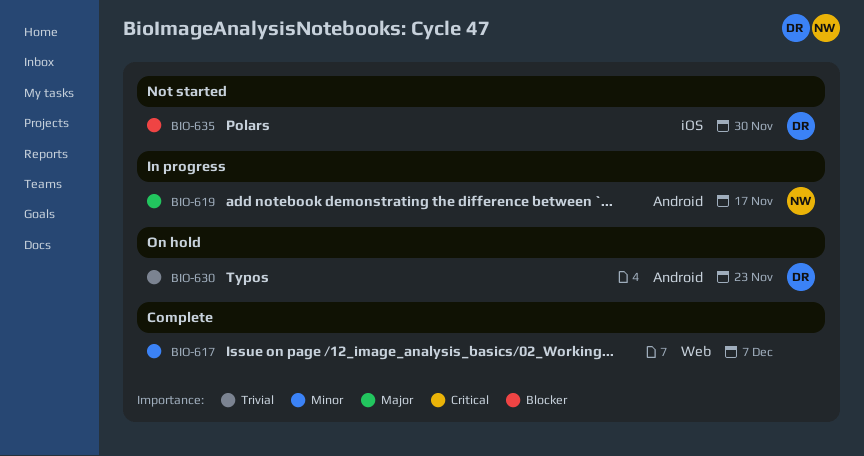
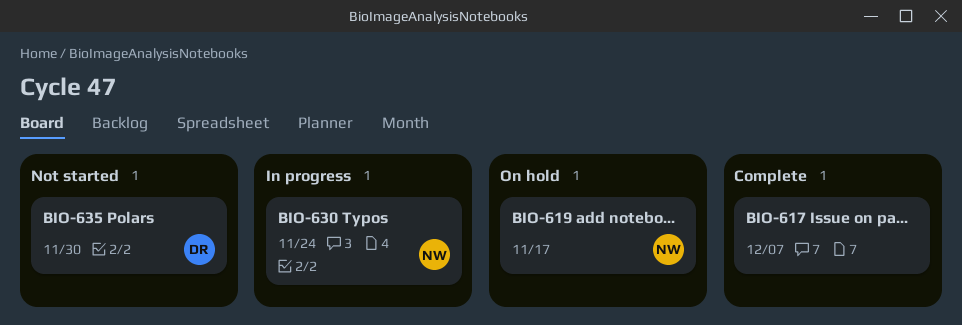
BIO-619, status: In progress -> On hold
BIO-630, status: On hold -> In progress
BIO-630, owner: DR -> NW
BIO-630, due: Nov 23 -> Nov 24

